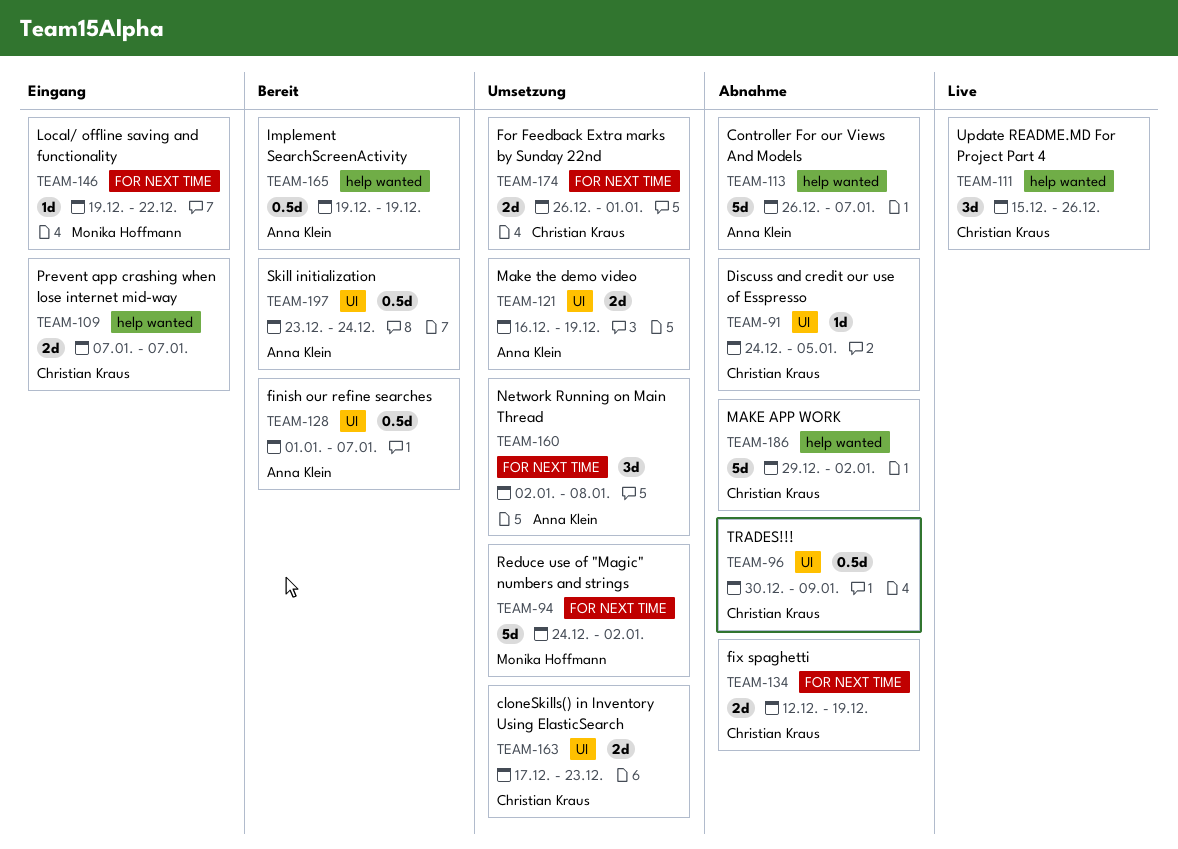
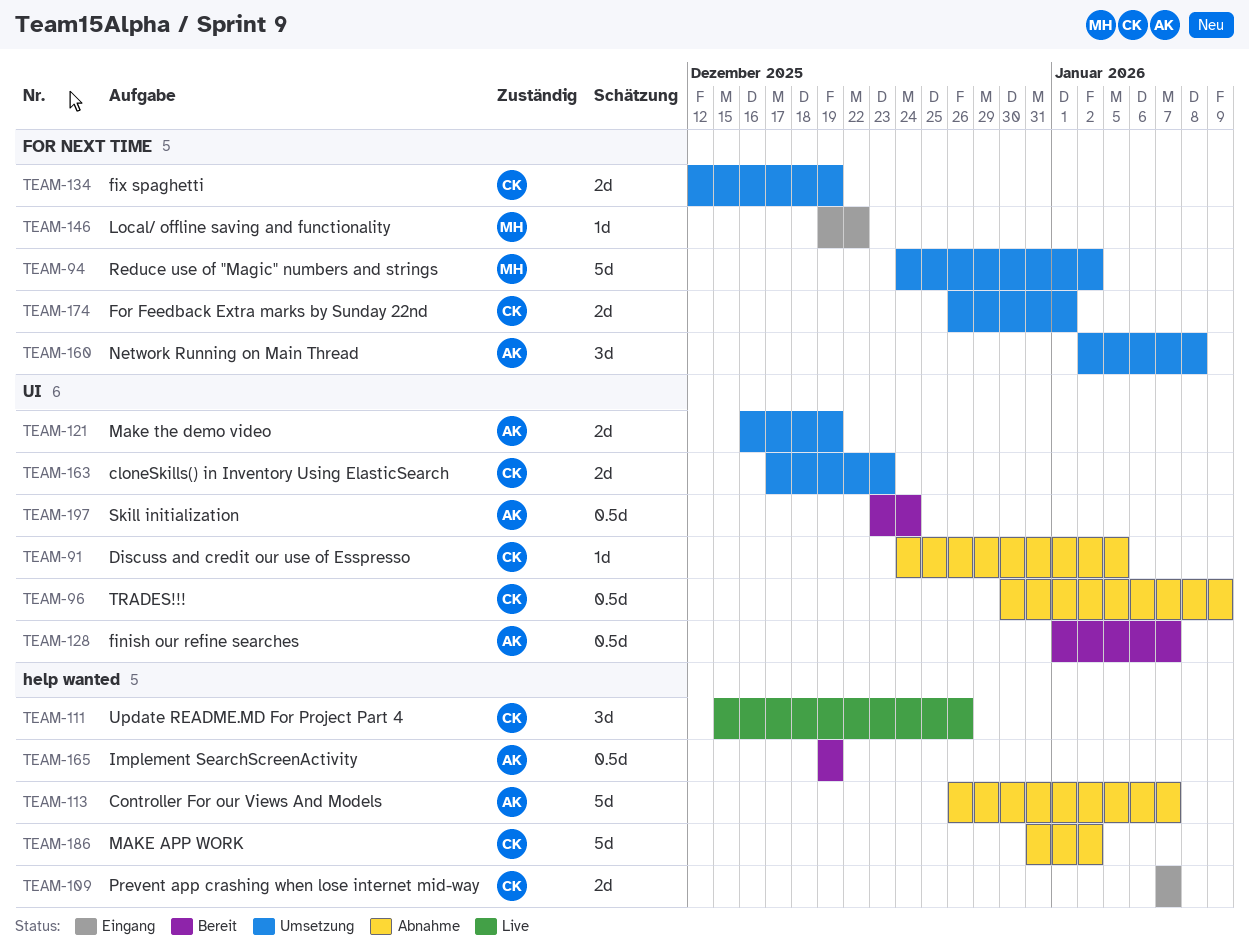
TEAM-134, status: Abnahme -> Umsetzung
TEAM-186, start: Dec 29 -> Dec 31

